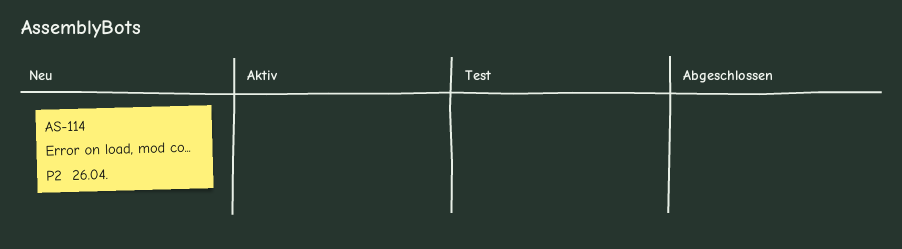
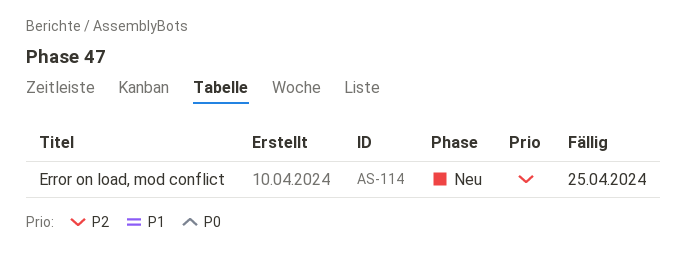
AS-114, due: Apr 26 -> Apr 25

